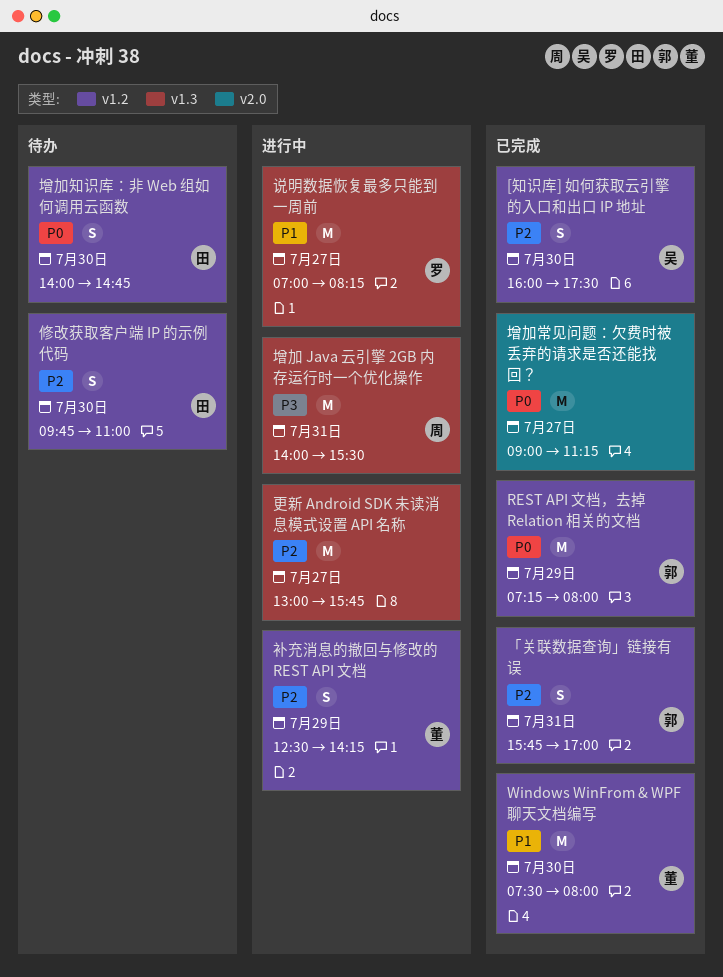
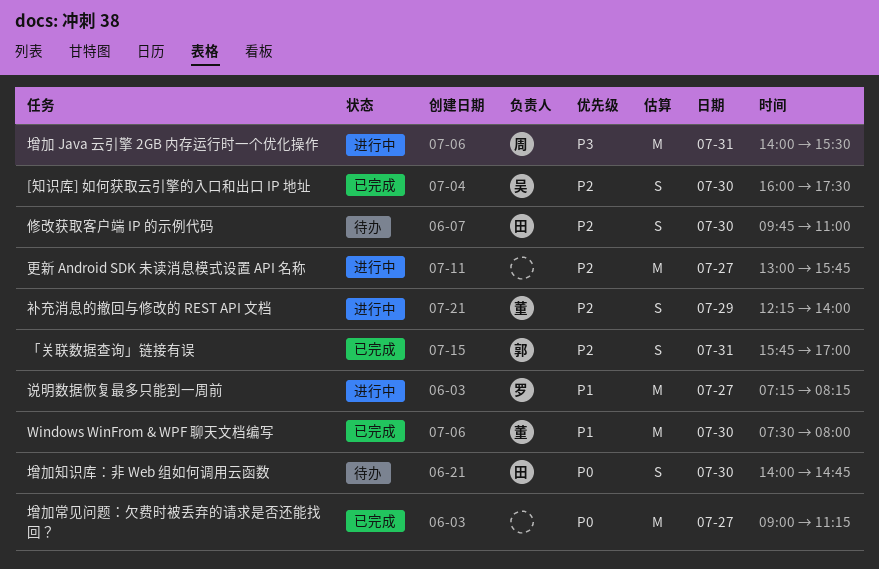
REST API 文档，去掉 Relation 相关的文档: present -> none
补充消息的撤回与修改的 REST API 文档, begins: 12:30 -> 12:15
补充消息的撤回与修改的 REST API 文档, ends: 14:15 -> 14:00
说明数据恢复最多只能到一周前, begins: 07:00 -> 07:15

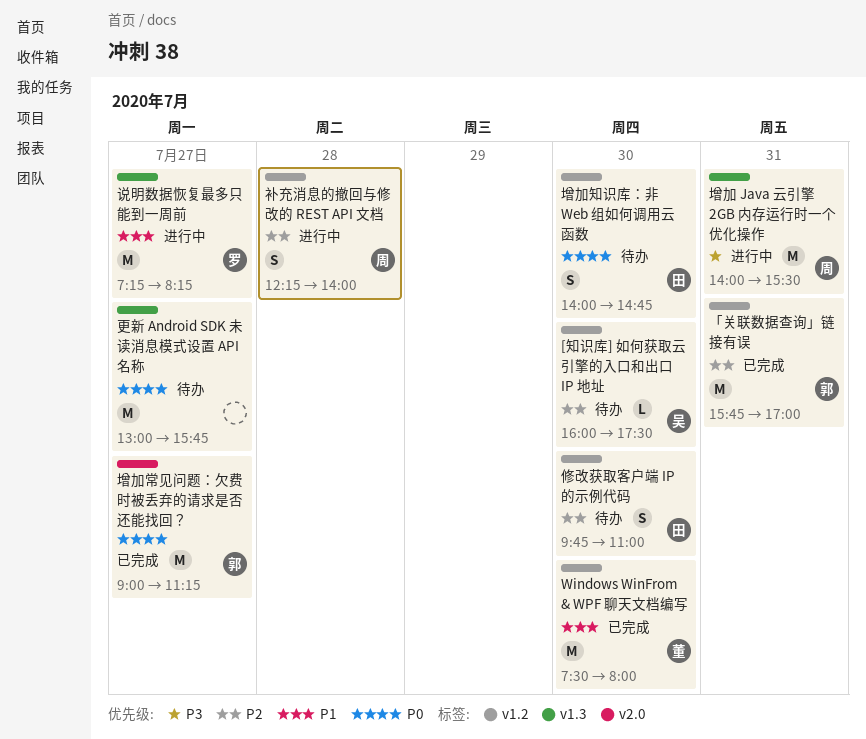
[知识库] 如何获取云引擎的入口和出口 IP 地址, status: 已完成 -> 待办
[知识库] 如何获取云引擎的入口和出口 IP 地址, estimate: S -> L
「关联数据查询」链接有误, estimate: S -> M
增加常见问题：欠费时被丢弃的请求是否还能找回？, owner: none -> 郭
更新 Android SDK 未读消息模式设置 API 名称, status: 进行中 -> 待办
更新 Android SDK 未读消息模式设置 API 名称, priority: P2 -> P0
补充消息的撤回与修改的 REST API 文档, owner: 董 -> 周
补充消息的撤回与修改的 REST API 文档, day: Jul 29 -> Jul 28

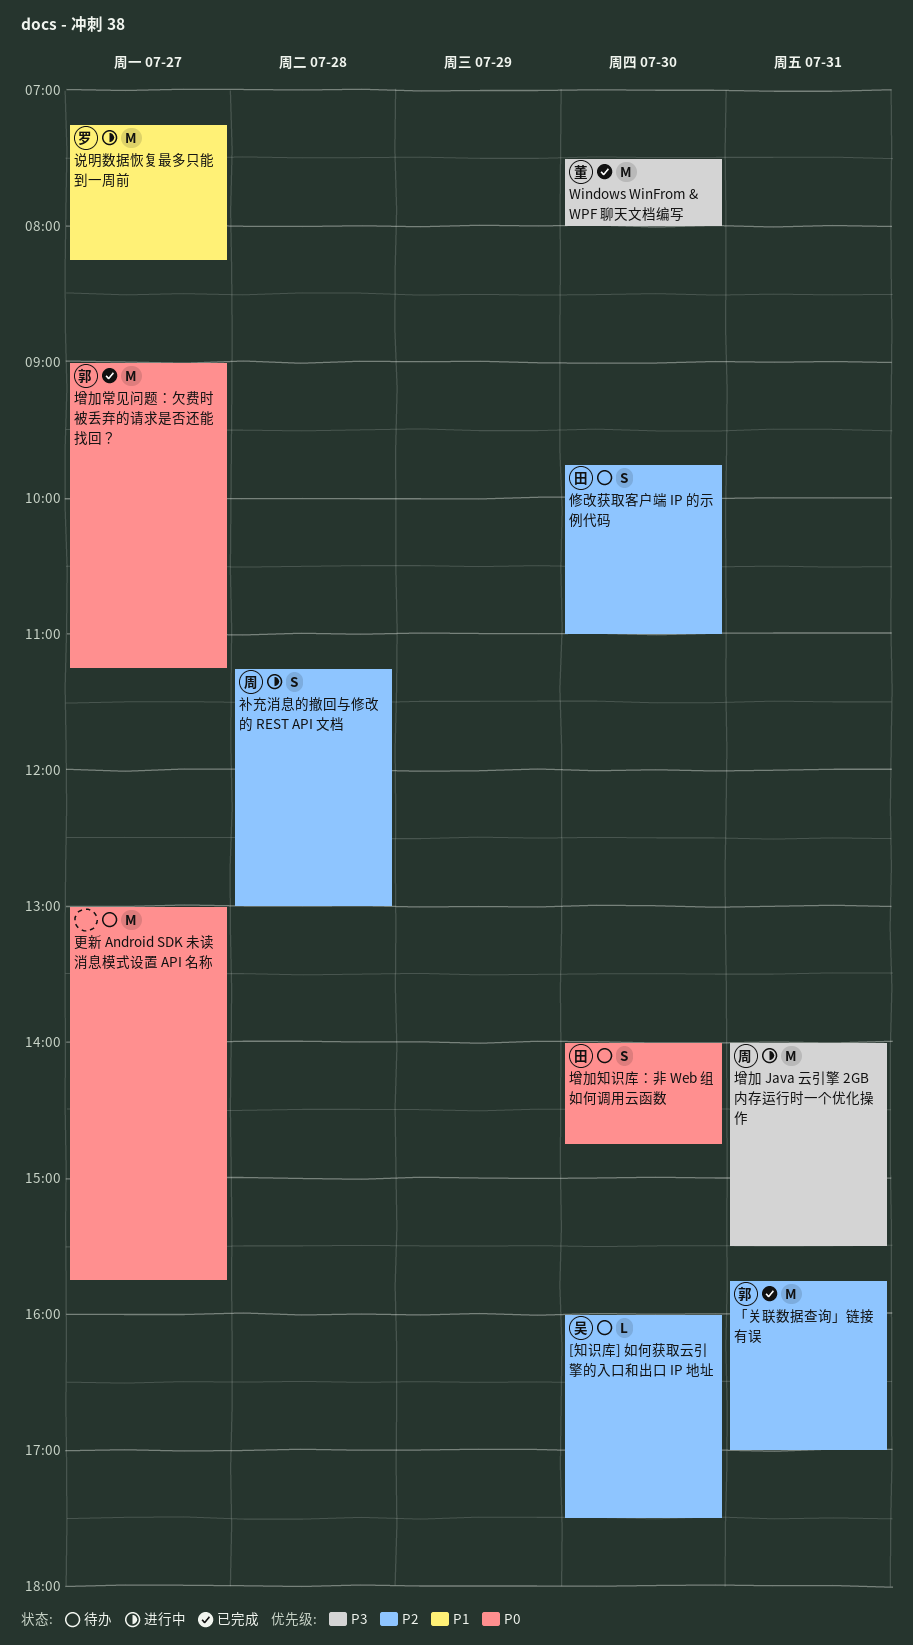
Windows WinFrom & WPF 聊天文档编写, priority: P1 -> P3
补充消息的撤回与修改的 REST API 文档, begins: 12:15 -> 11:15
补充消息的撤回与修改的 REST API 文档, ends: 14:00 -> 13:00

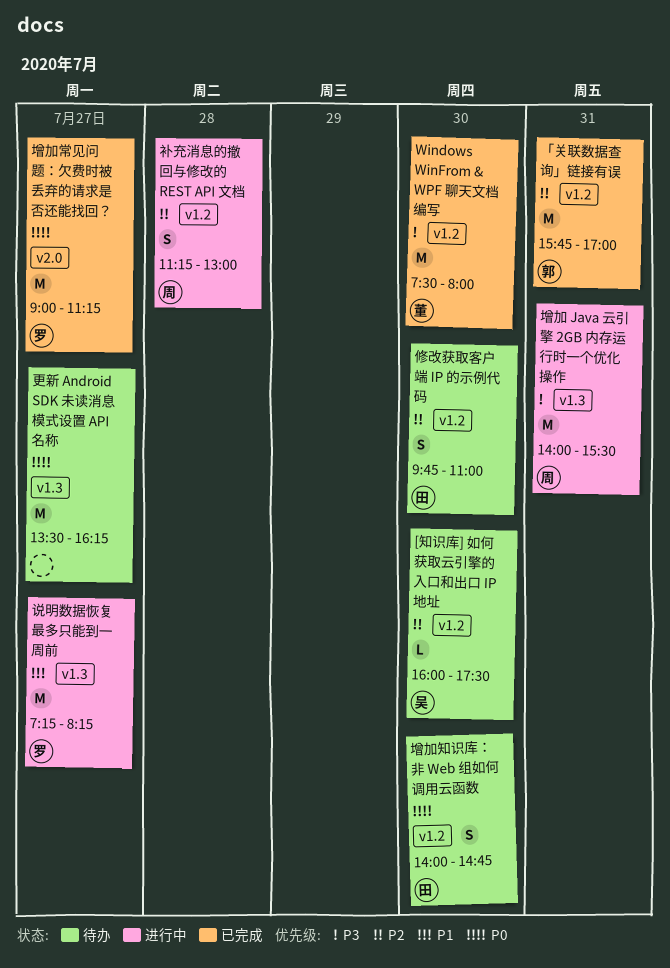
增加常见问题：欠费时被丢弃的请求是否还能找回？, owner: 郭 -> 罗
更新 Android SDK 未读消息模式设置 API 名称, begins: 13:00 -> 13:30
更新 Android SDK 未读消息模式设置 API 名称, ends: 15:45 -> 16:15

